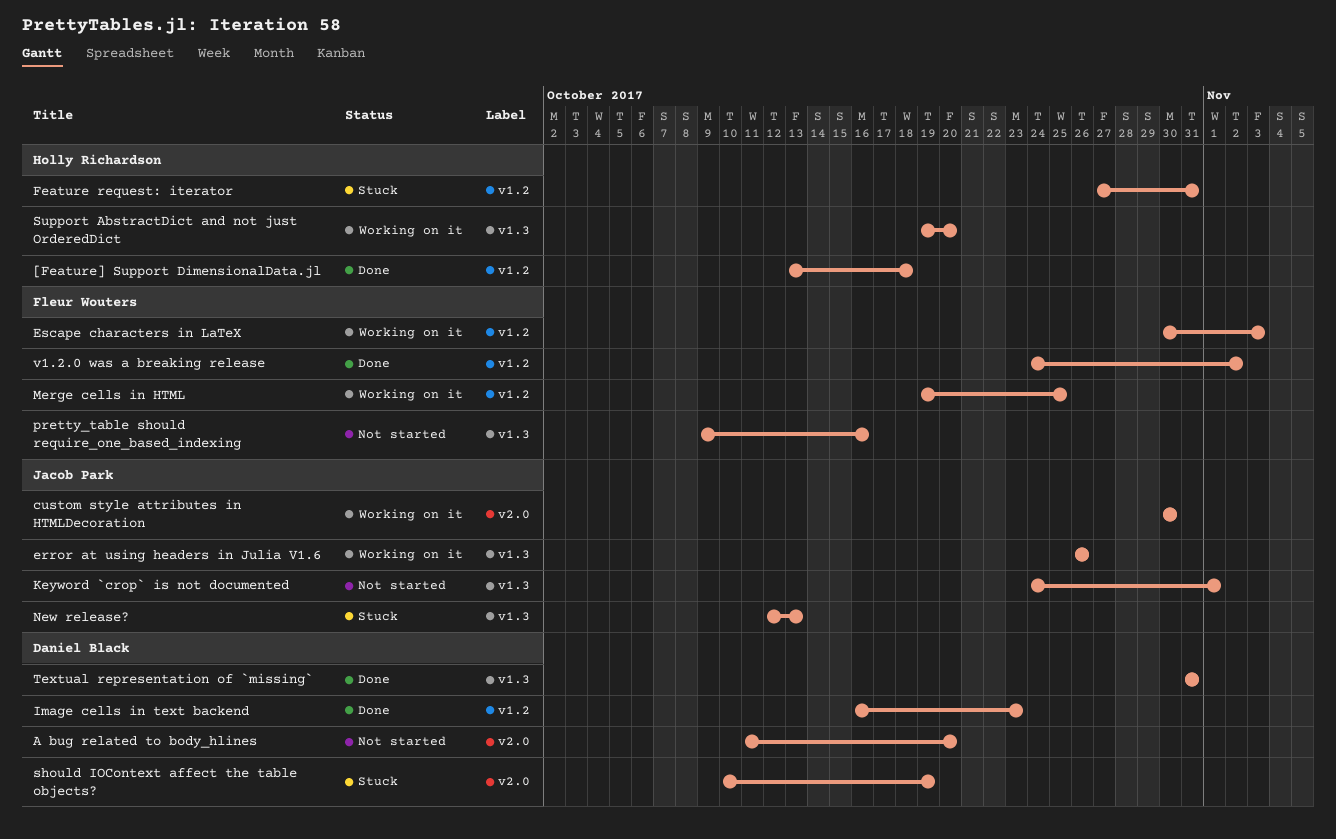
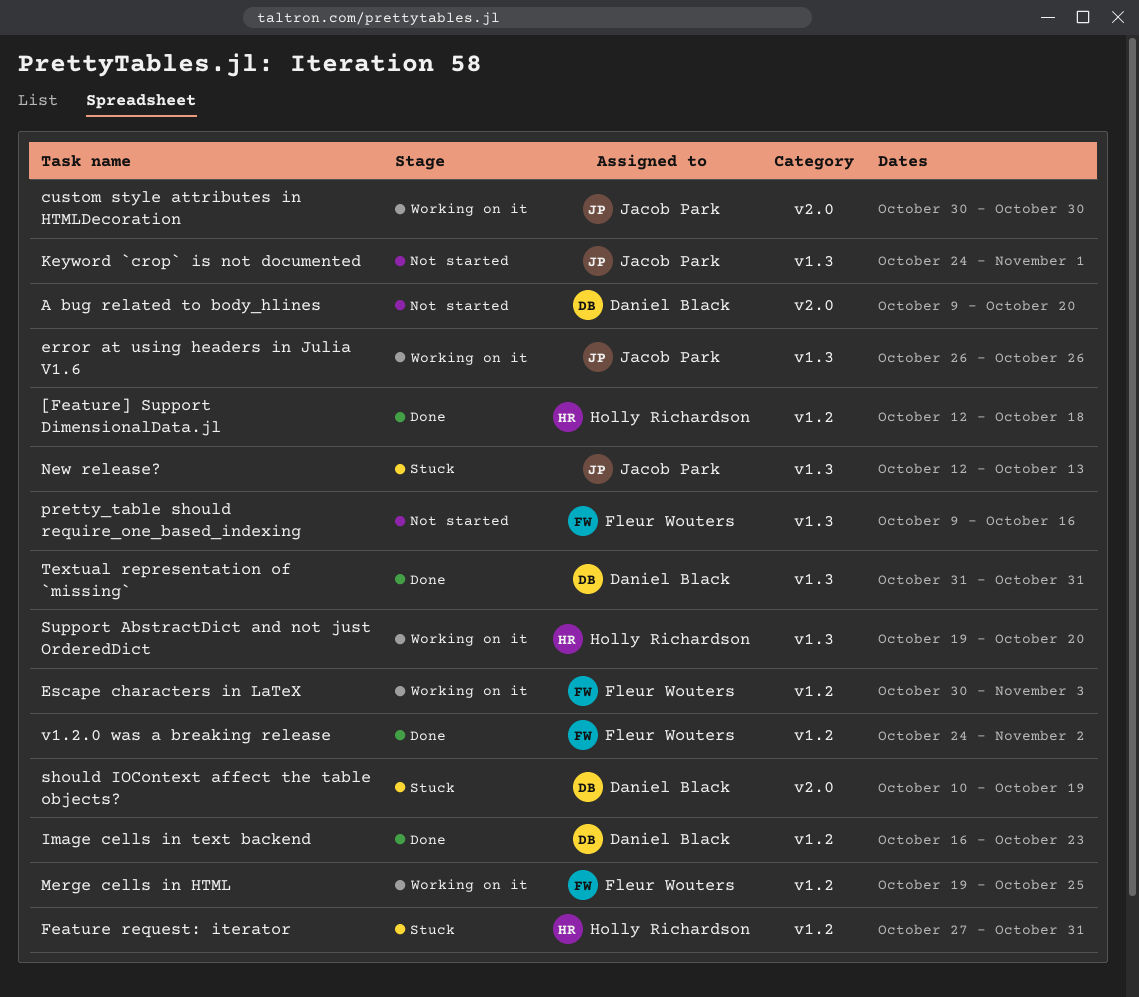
[Feature] Support DimensionalData.jl, start: Oct 13 -> Oct 12
A bug related to body_hlines, start: Oct 11 -> Oct 9

